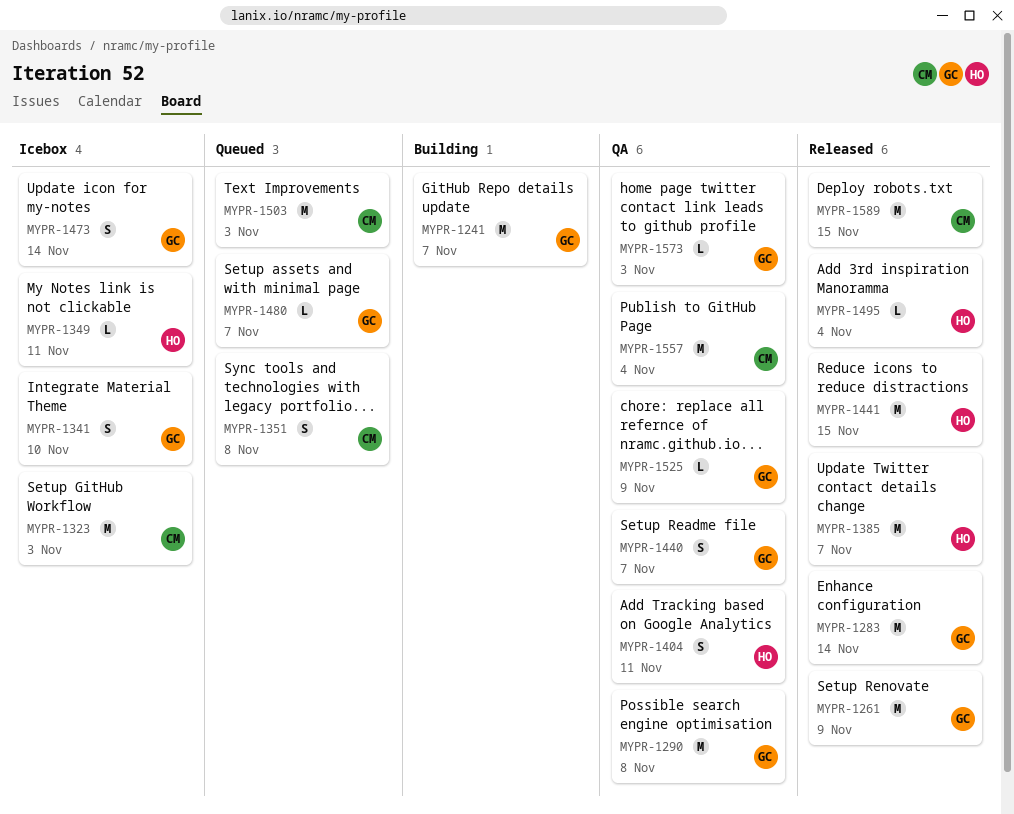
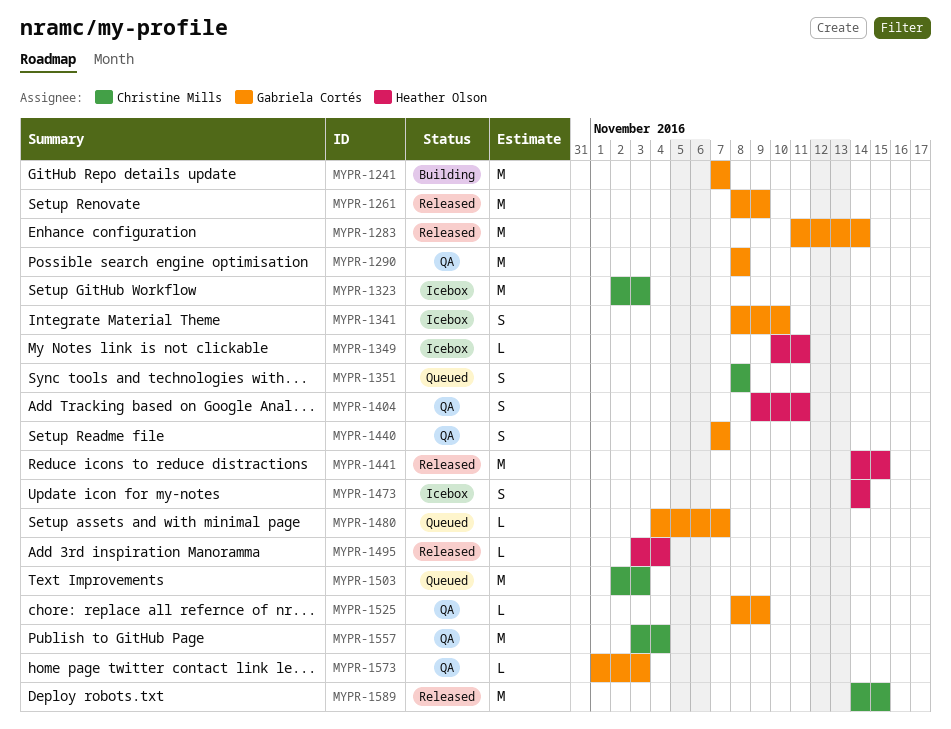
MYPR-1385: present -> none
MYPR-1473, owner: Gabriela Cortés -> Heather Olson

